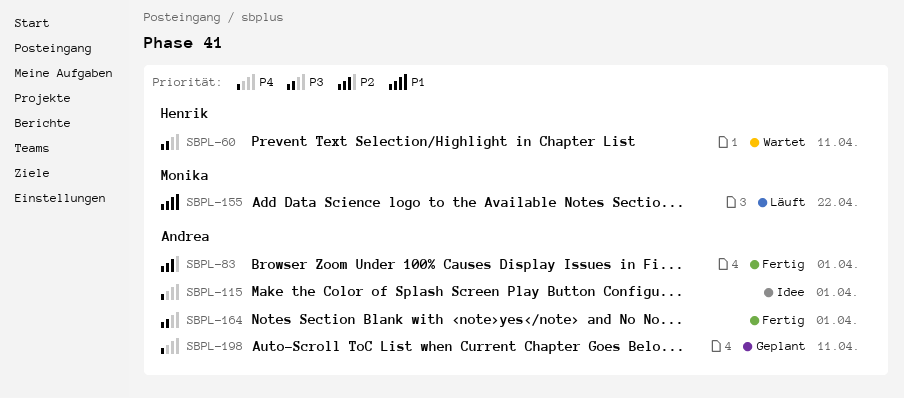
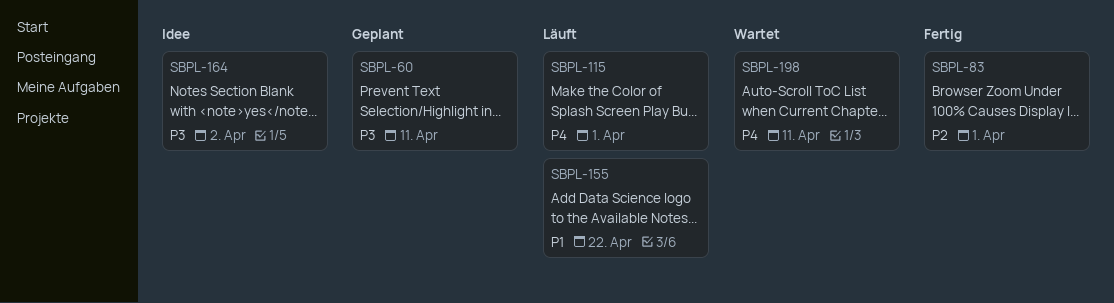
SBPL-60, status: Wartet -> Geplant
SBPL-115, status: Idee -> Läuft
SBPL-164, status: Fertig -> Idee
SBPL-164, due: Apr 1 -> Apr 2
SBPL-198, status: Geplant -> Wartet

